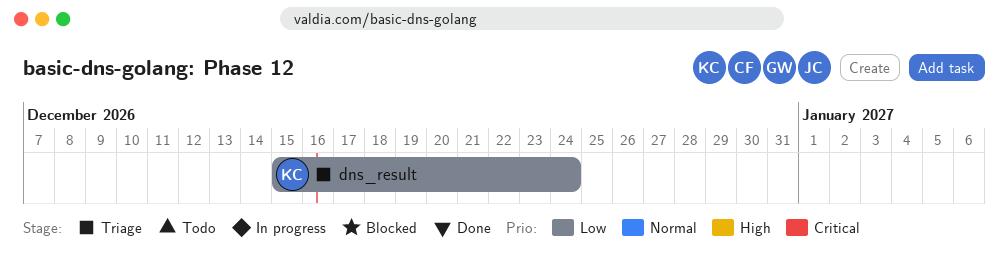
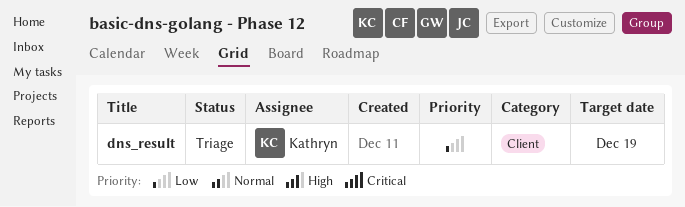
dns_result, due: Dec 24 -> Dec 19

